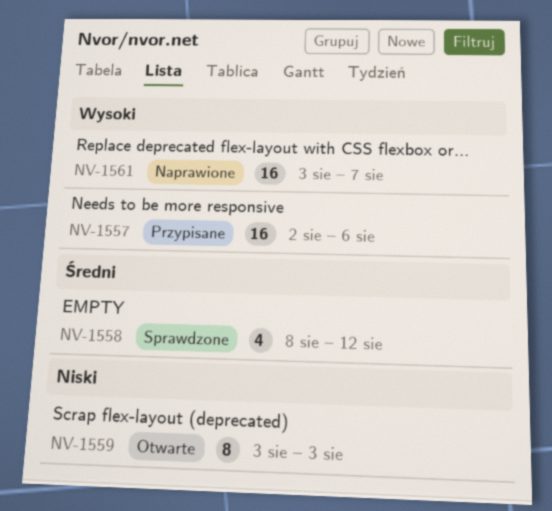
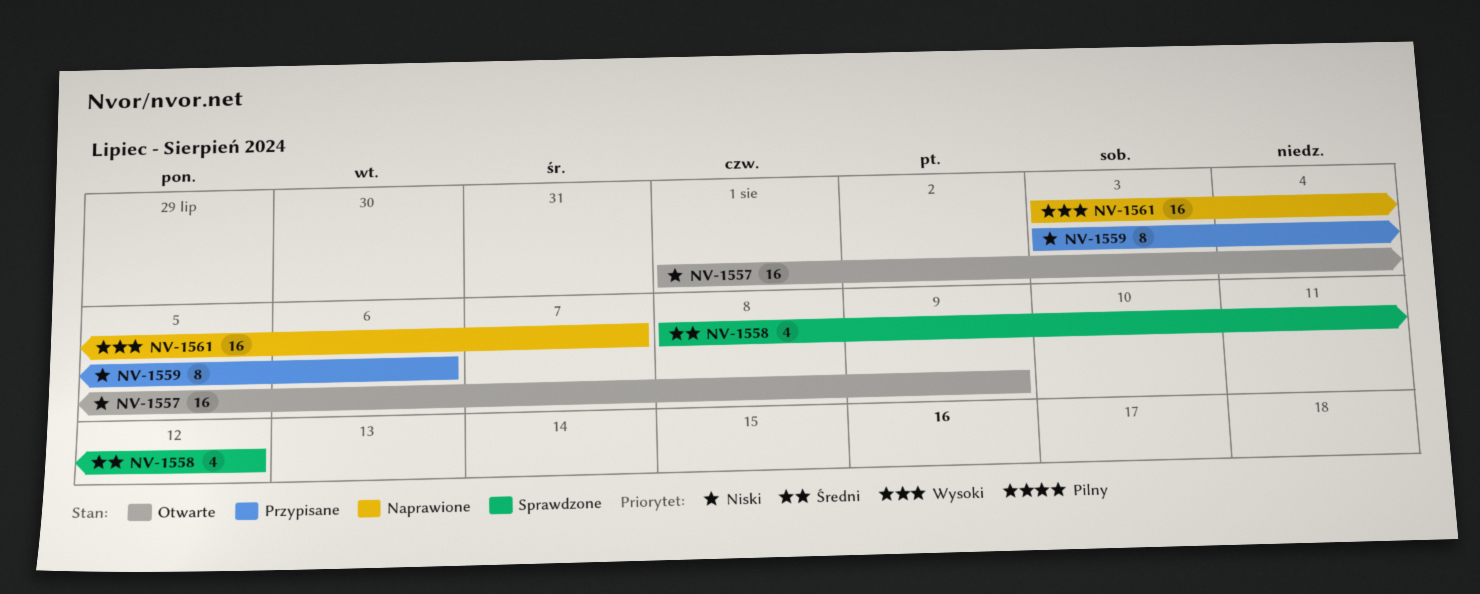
NV-1557, status: Przypisane -> Otwarte
NV-1557, priority: Wysoki -> Niski
NV-1557, start: Aug 2 -> Aug 1
NV-1557, due: Aug 6 -> Aug 9
NV-1559, status: Otwarte -> Przypisane
NV-1559, due: Aug 3 -> Aug 6

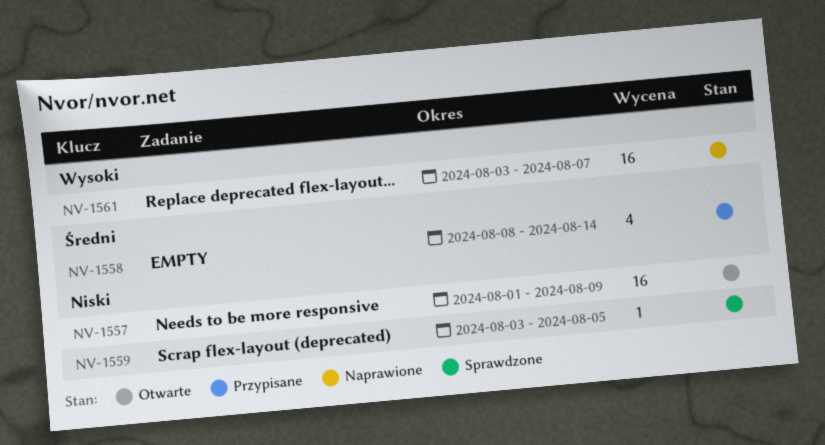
NV-1558, status: Sprawdzone -> Przypisane
NV-1558, due: Aug 12 -> Aug 14
NV-1559, status: Przypisane -> Sprawdzone
NV-1559, estimate: 8 -> 1
NV-1559, due: Aug 6 -> Aug 5

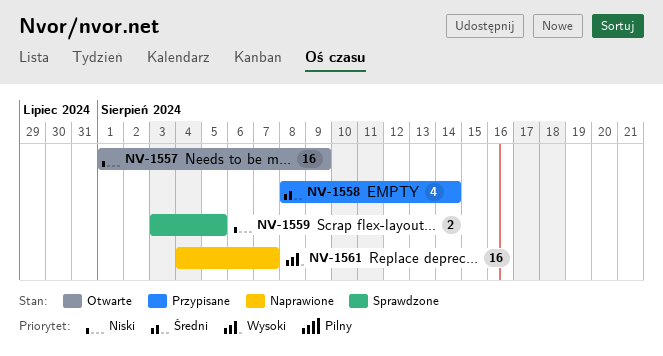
NV-1559, estimate: 1 -> 2
NV-1561, start: Aug 3 -> Aug 4

